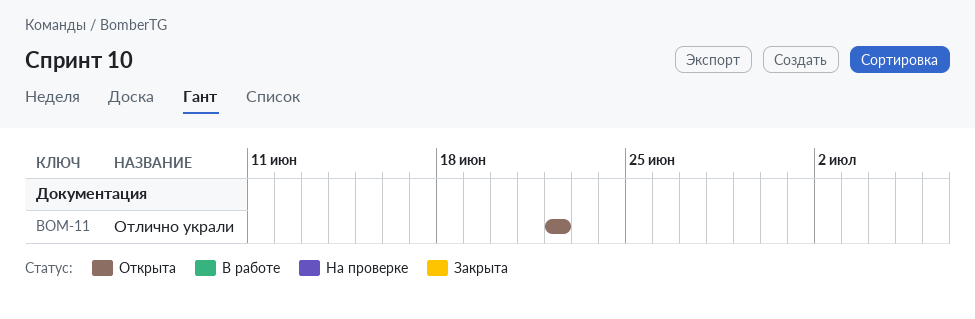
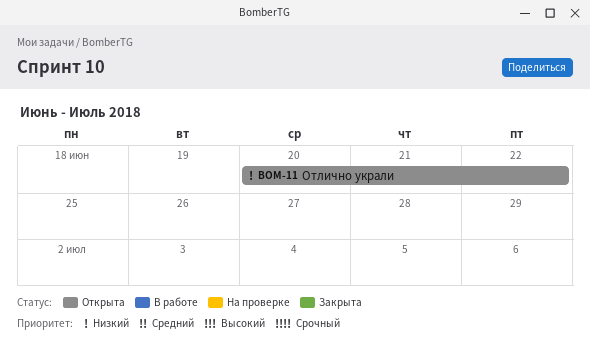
BOM-11, start: Jun 22 -> Jun 20

